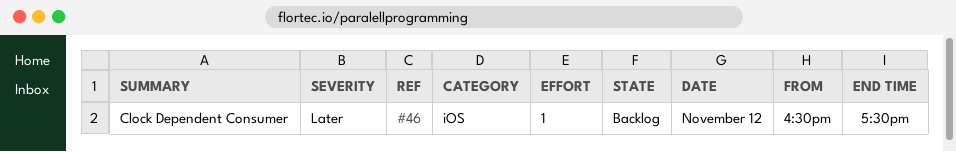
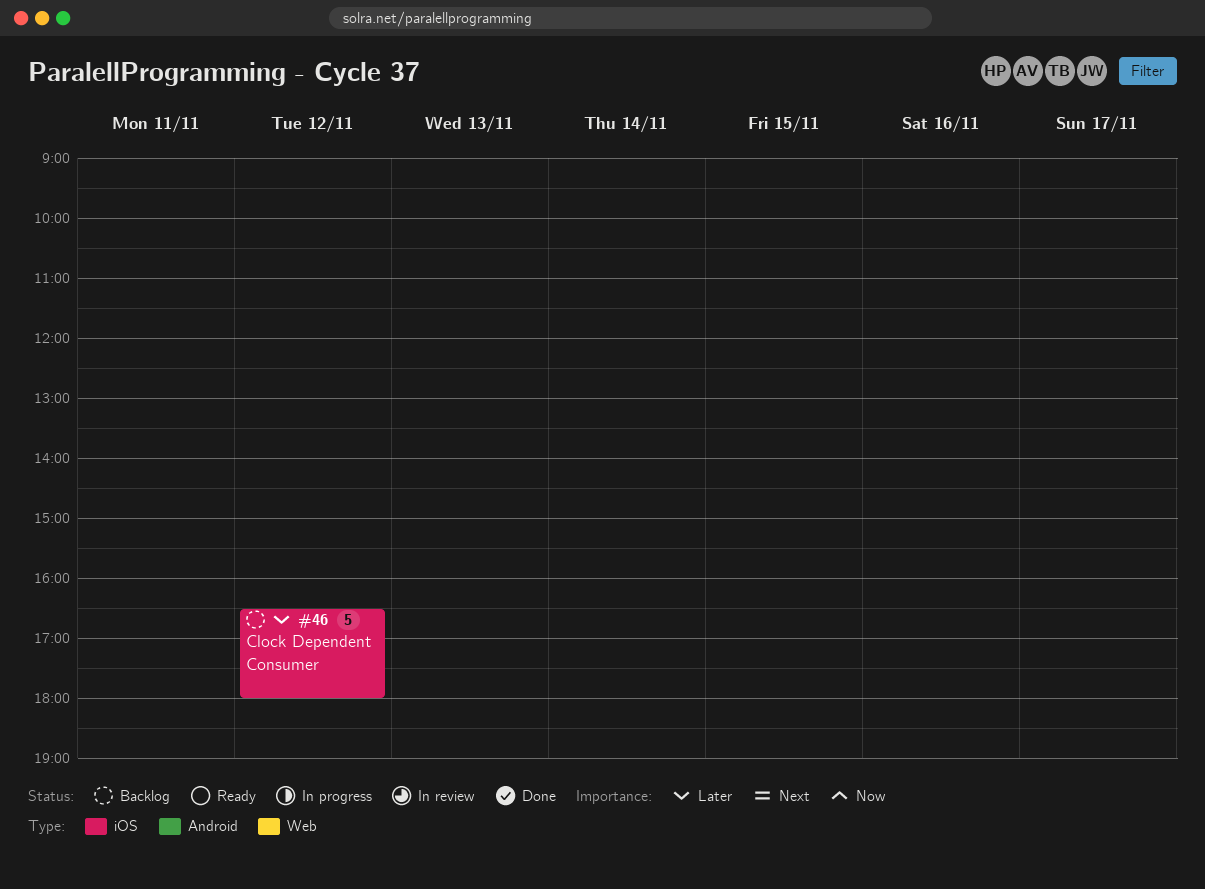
#46, estimate: 1 -> 5
#46, ends: 17:30 -> 18:00

